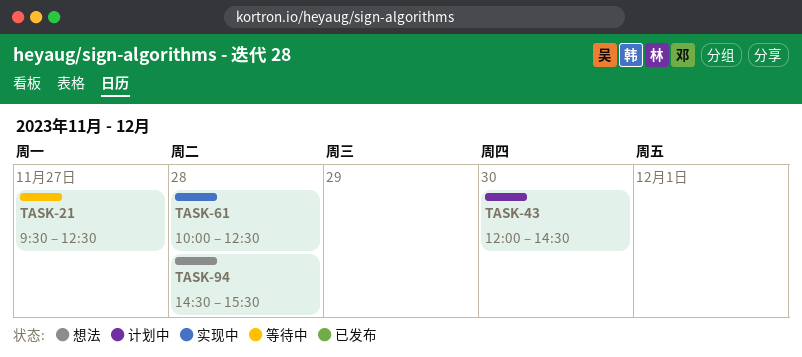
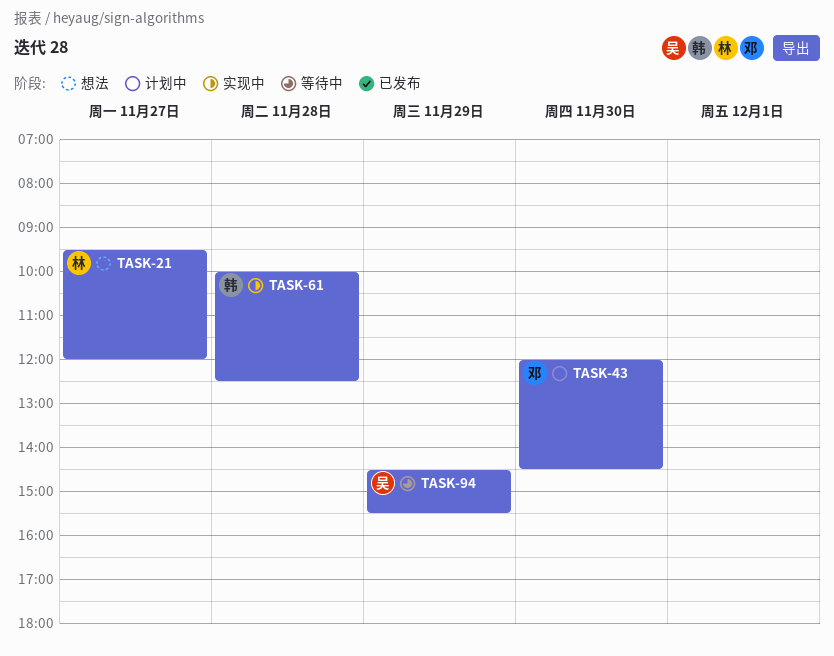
TASK-21, status: 等待中 -> 想法
TASK-21, ends: 12:30 -> 12:00
TASK-94, status: 想法 -> 等待中
TASK-94, day: Nov 28 -> Nov 29

